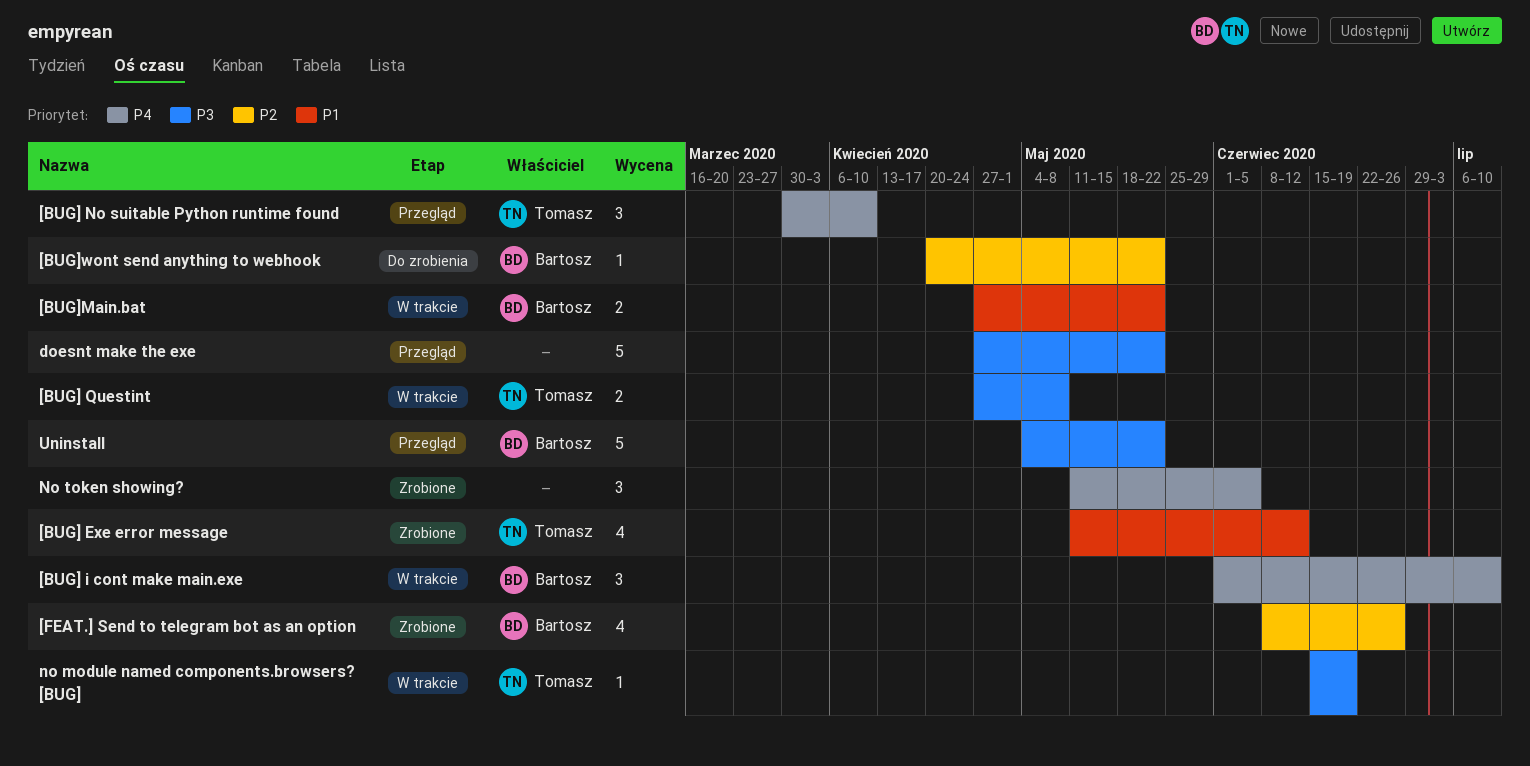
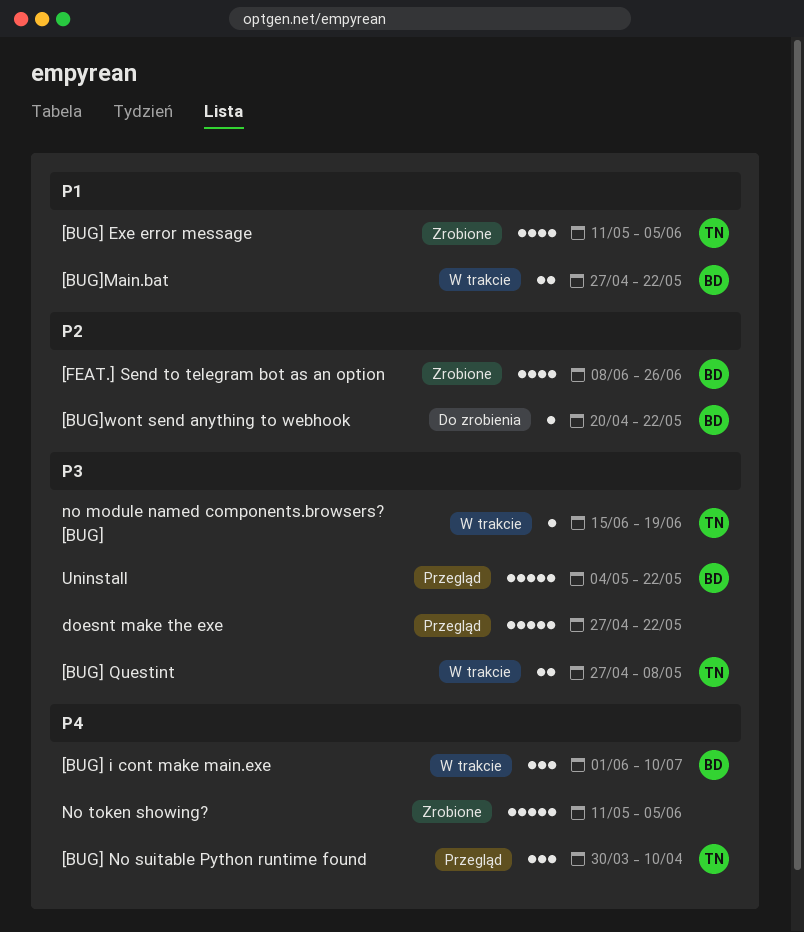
[BUG] Exe error message, due: Jun 12 -> Jun 5
No token showing?, estimate: 3 -> 5

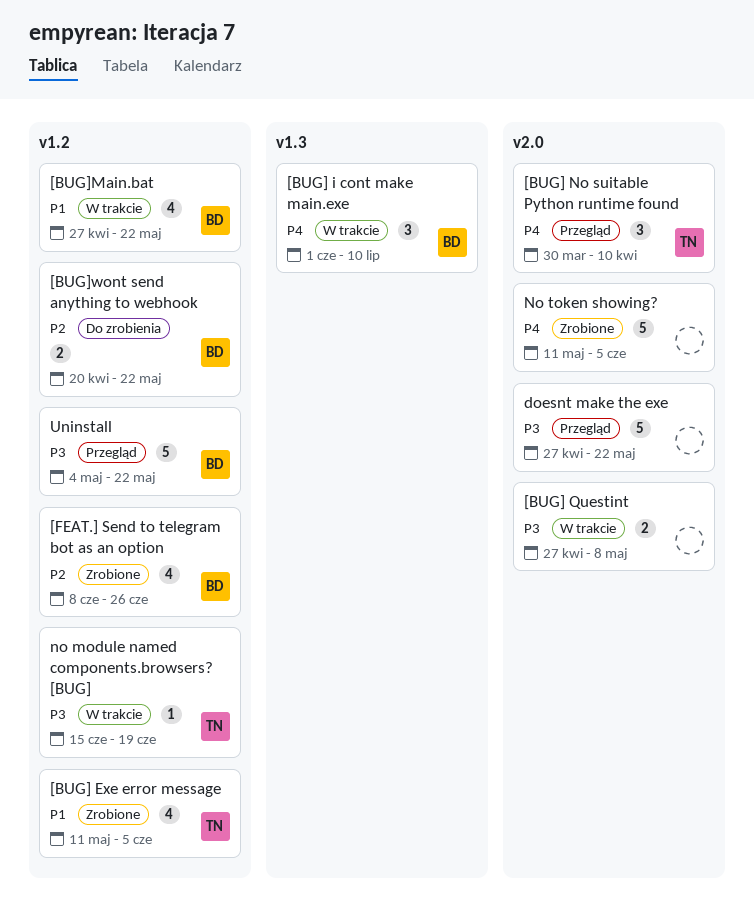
[BUG] Questint, owner: TN -> none
[BUG]Main.bat, estimate: 2 -> 4
[BUG]wont send anything to webhook, estimate: 1 -> 2

